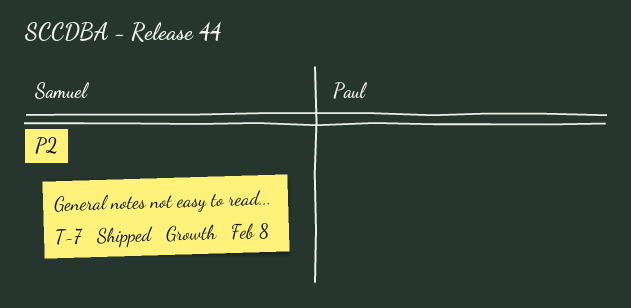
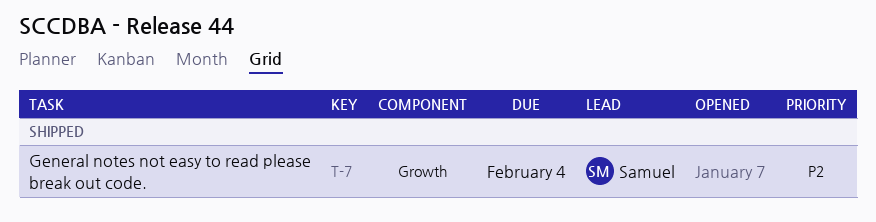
T-7, due: Feb 8 -> Feb 4

